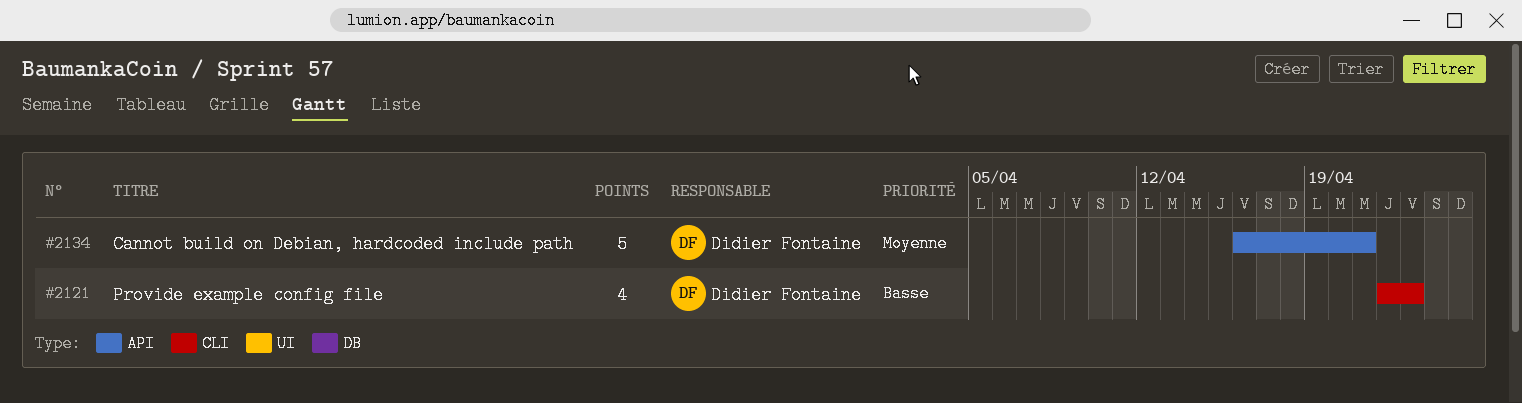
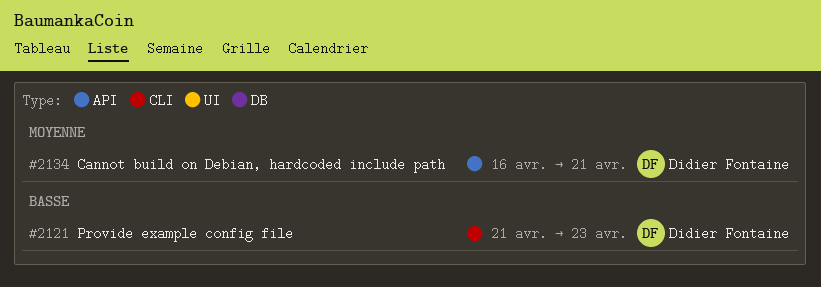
#2121, start: Apr 22 -> Apr 21

